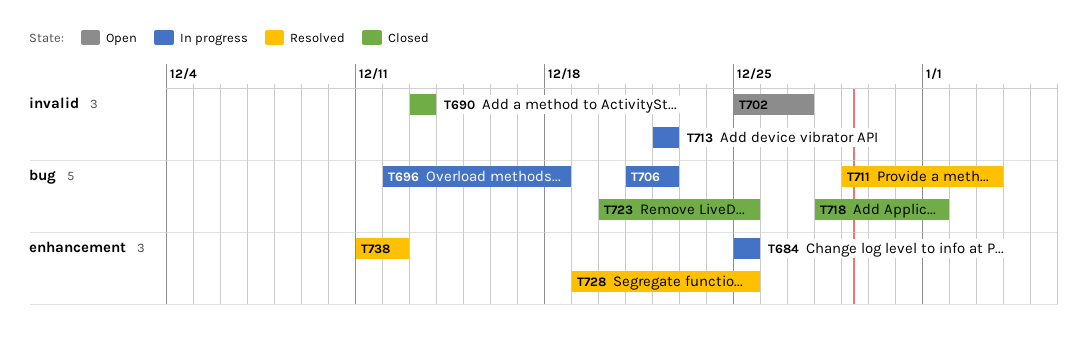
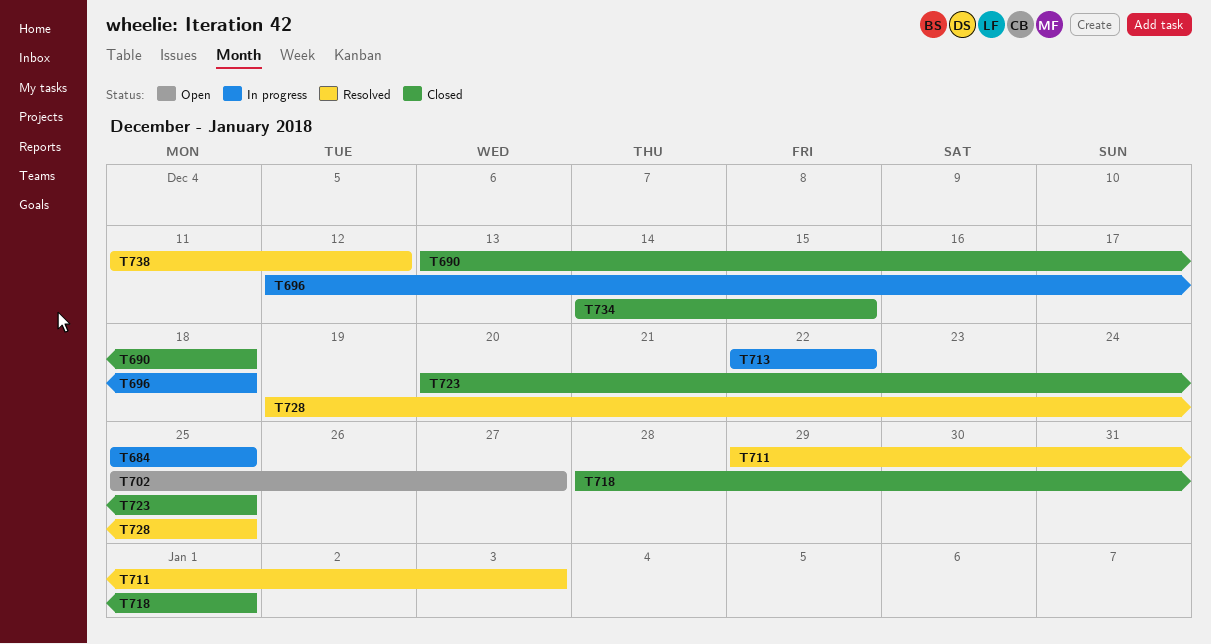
T690, due: Dec 13 -> Dec 18
T706: present -> none
T734: none -> present

